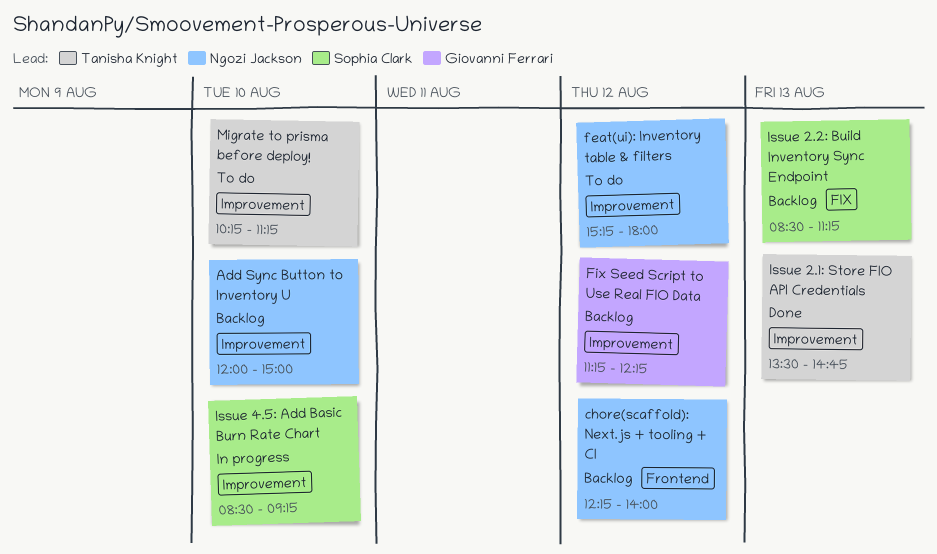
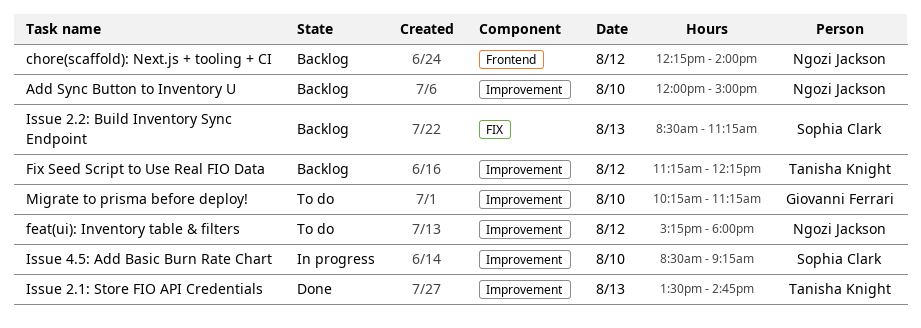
Fix Seed Script to Use Real FIO Data, owner: Giovanni Ferrari -> Tanisha Knight
Migrate to prisma before deploy!, owner: Tanisha Knight -> Giovanni Ferrari

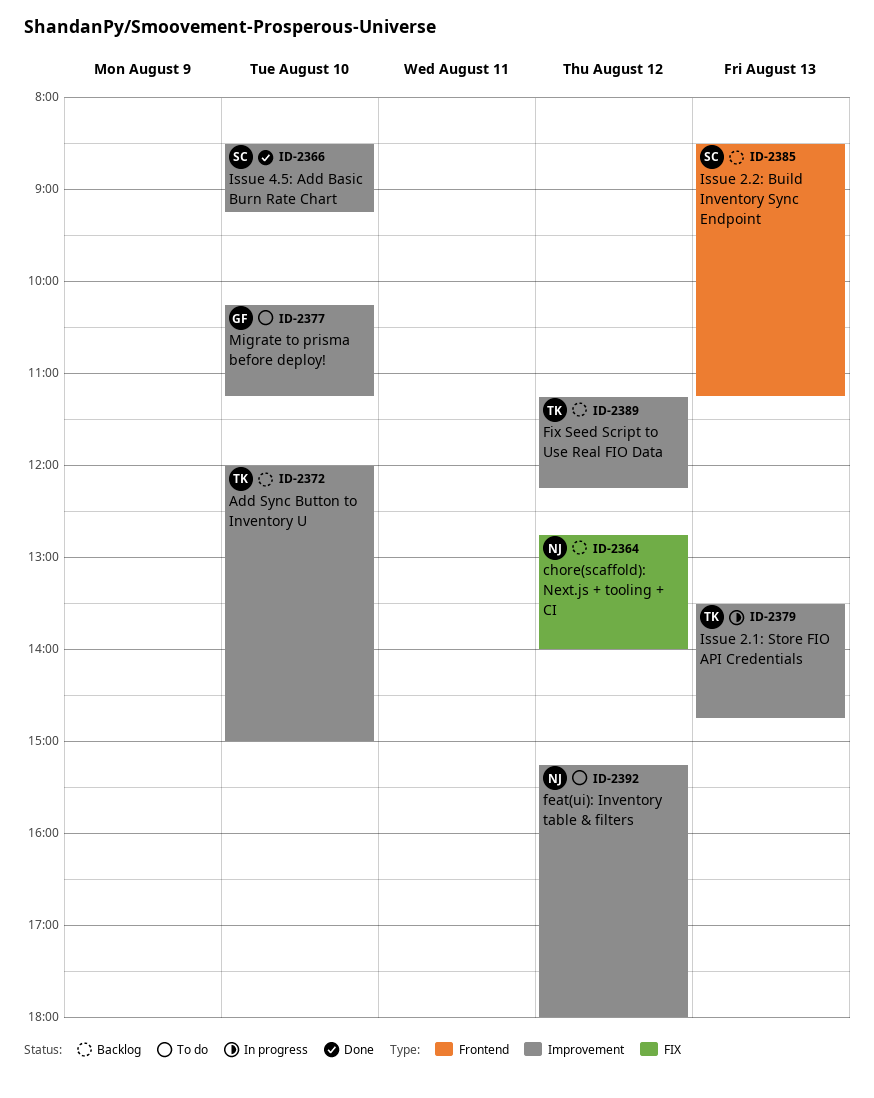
Add Sync Button to Inventory U, owner: Ngozi Jackson -> Tanisha Knight
chore(scaffold): Next.js + tooling + CI, label: Frontend -> FIX
chore(scaffold): Next.js + tooling + CI, begins: 12:15 -> 12:45
Issue 2.1: Store FIO API Credentials, status: Done -> In progress
Issue 2.2: Build Inventory Sync Endpoint, label: FIX -> Frontend
Issue 4.5: Add Basic Burn Rate Chart, status: In progress -> Done

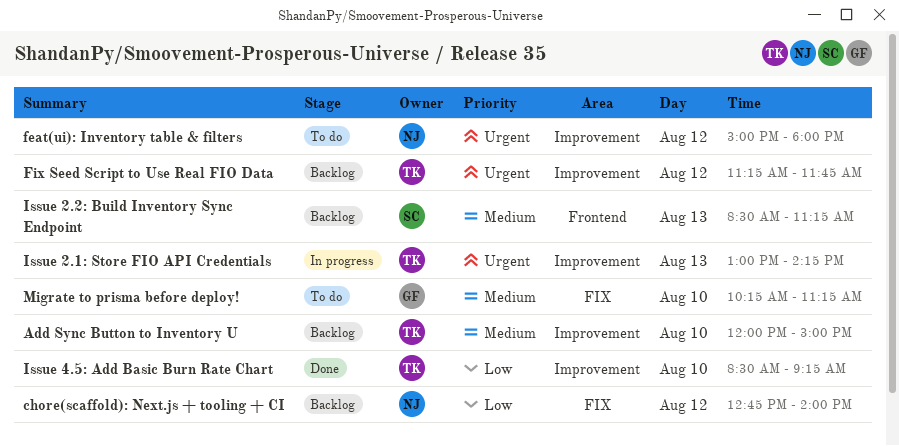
feat(ui): Inventory table & filters, begins: 15:15 -> 15:00
Fix Seed Script to Use Real FIO Data, ends: 12:15 -> 11:45
Issue 2.1: Store FIO API Credentials, begins: 13:30 -> 13:00
Issue 2.1: Store FIO API Credentials, ends: 14:45 -> 14:15
Issue 4.5: Add Basic Burn Rate Chart, owner: SC -> TK
Migrate to prisma before deploy!, label: Improvement -> FIX

